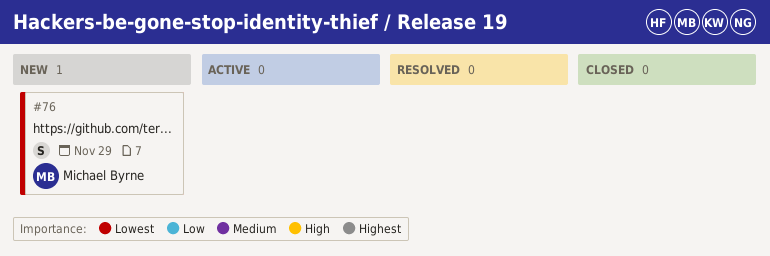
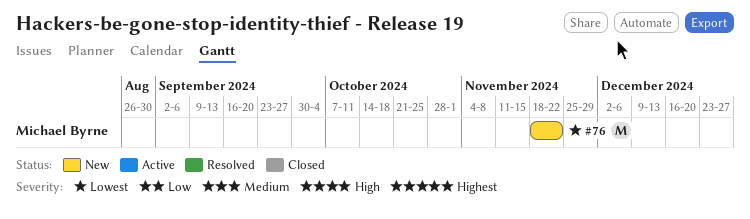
#76, estimate: S -> M
#76, due: Nov 29 -> Nov 22

